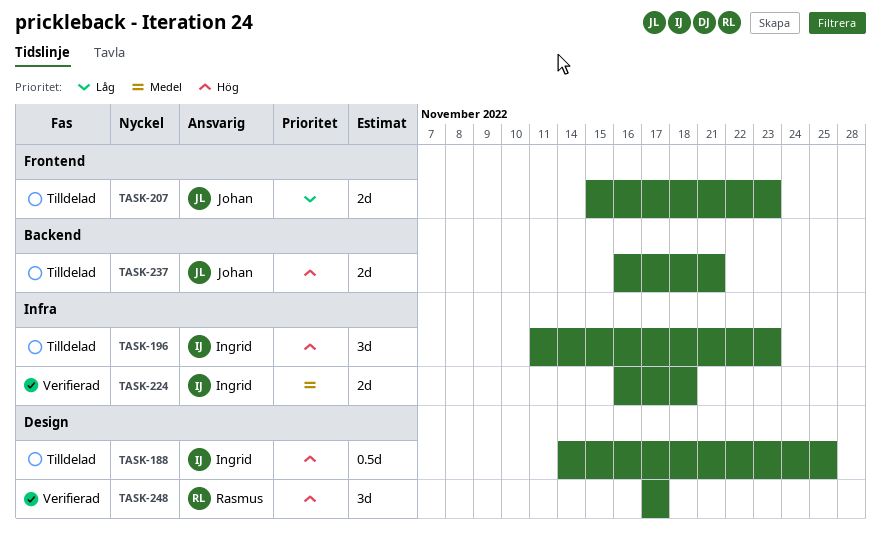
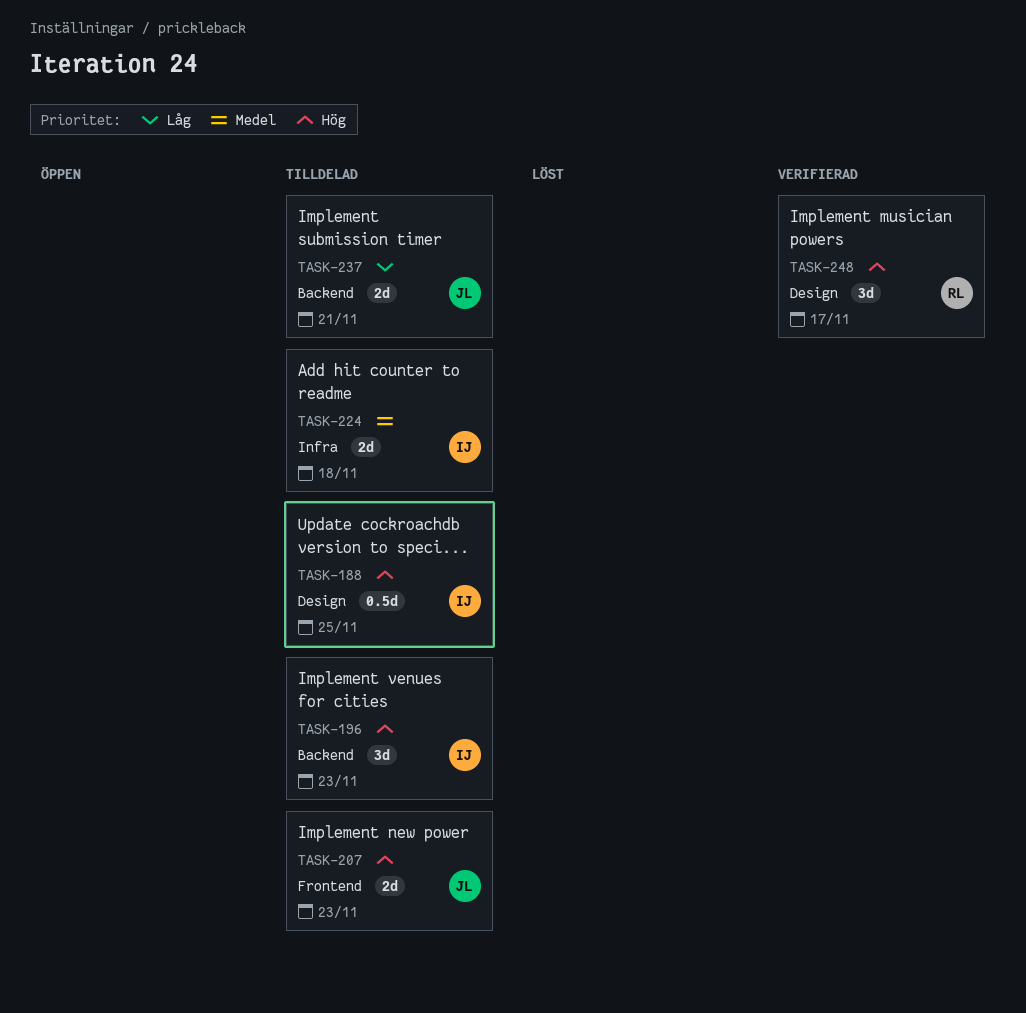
TASK-196, label: Infra -> Backend
TASK-207, priority: Låg -> Hög
TASK-224, status: Verifierad -> Tilldelad
TASK-237, priority: Hög -> Låg

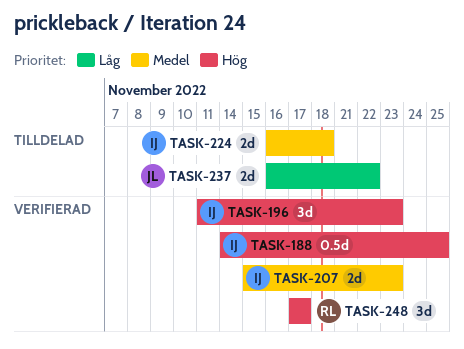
TASK-188, status: Tilldelad -> Verifierad
TASK-196, status: Tilldelad -> Verifierad
TASK-207, status: Tilldelad -> Verifierad
TASK-207, owner: JL -> IJ
TASK-207, priority: Hög -> Medel
TASK-237, due: Nov 21 -> Nov 22

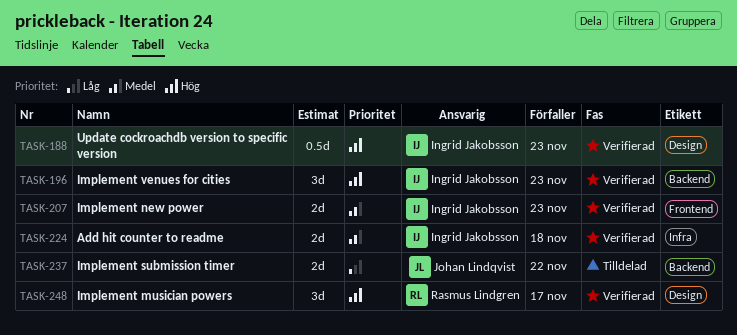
TASK-188, due: Nov 25 -> Nov 23
TASK-224, status: Tilldelad -> Verifierad

